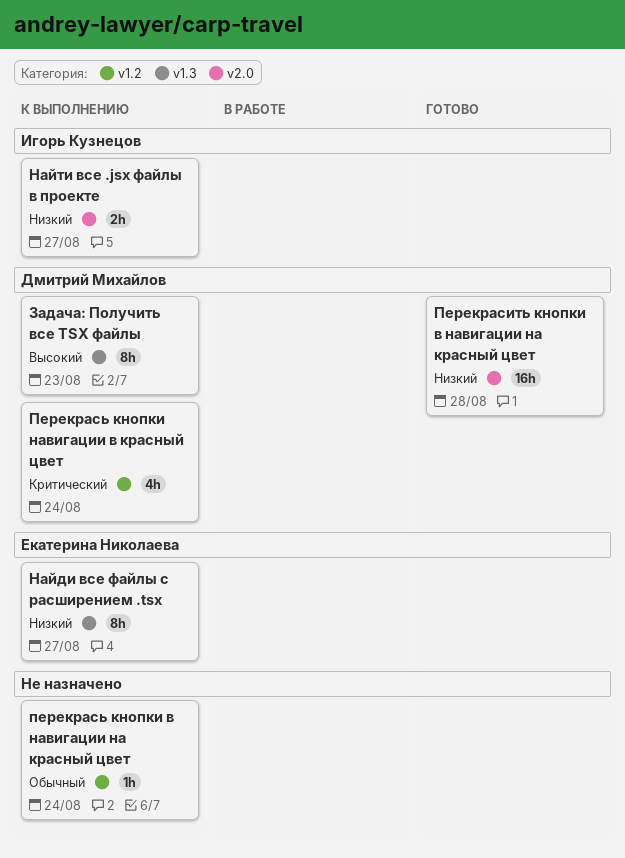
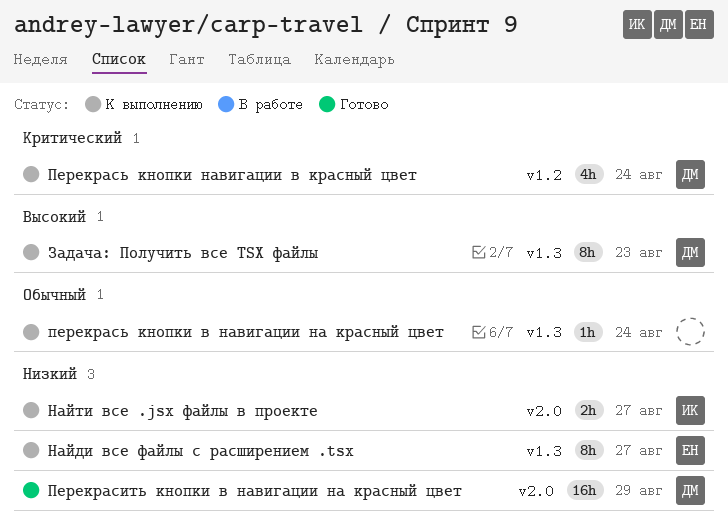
Перекрасить кнопки в навигации на красный цвет, due: Aug 28 -> Aug 29
перекрась кнопки в навигации на красный цвет, label: v1.2 -> v1.3

